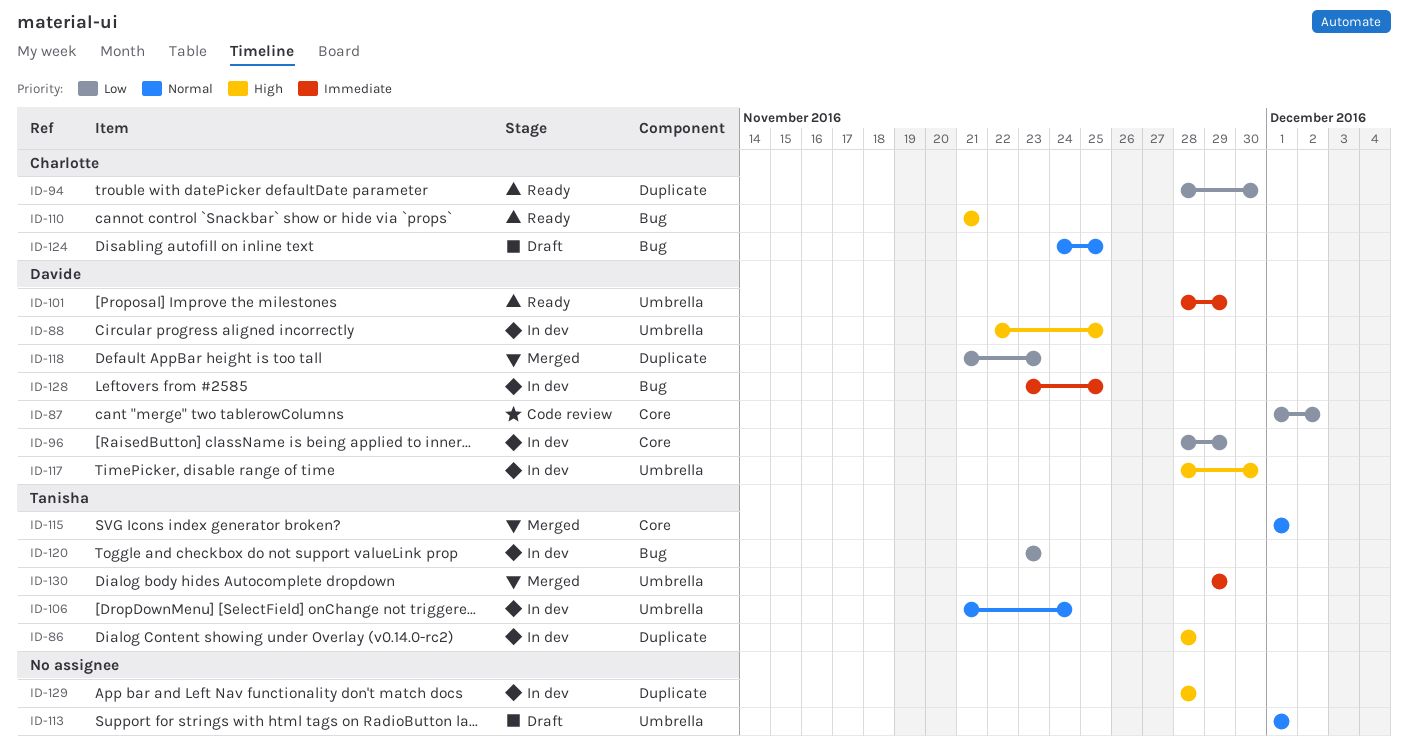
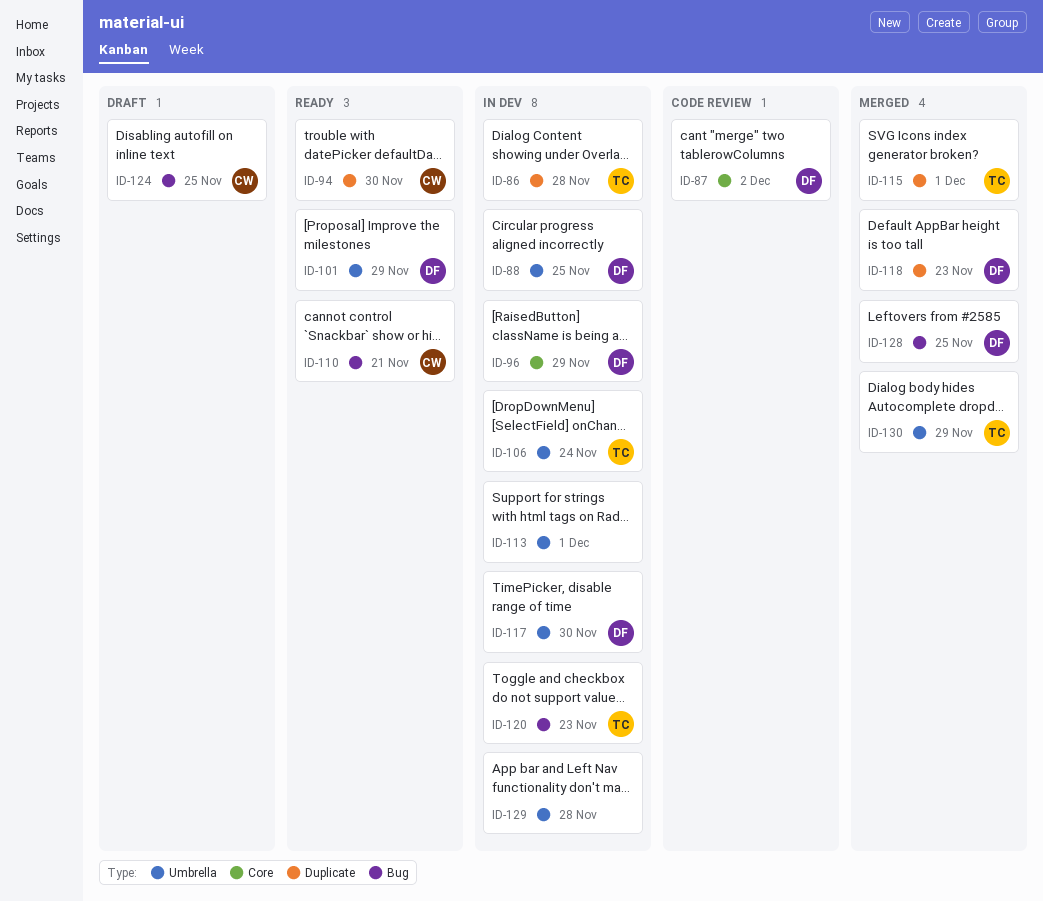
ID-113, status: Draft -> In dev
ID-115, label: Core -> Duplicate
ID-128, status: In dev -> Merged
ID-129, label: Duplicate -> Umbrella

